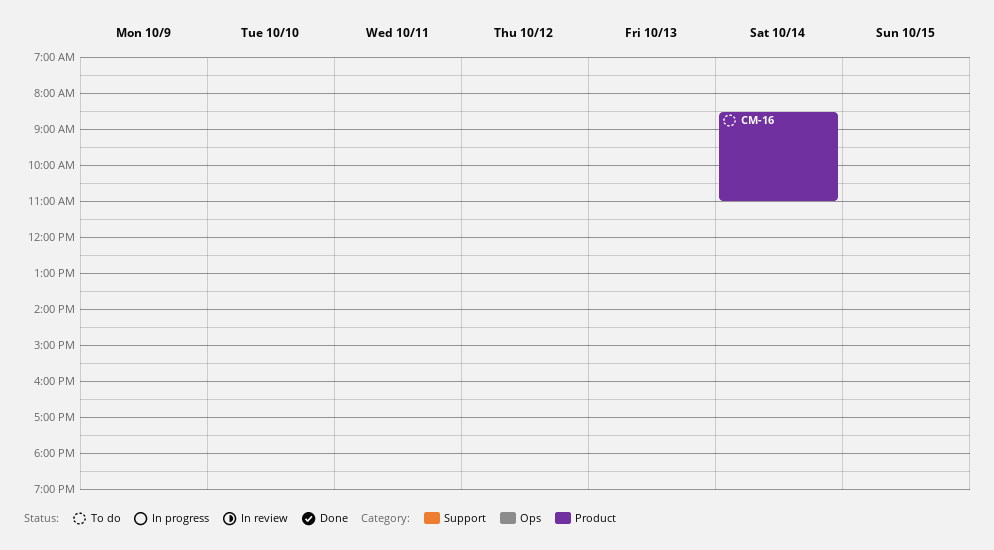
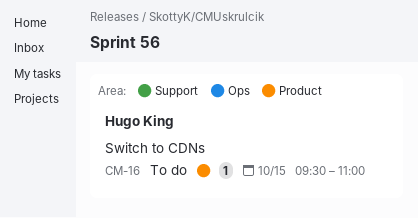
CM-16, day: Oct 14 -> Oct 15
CM-16, begins: 08:30 -> 09:30

